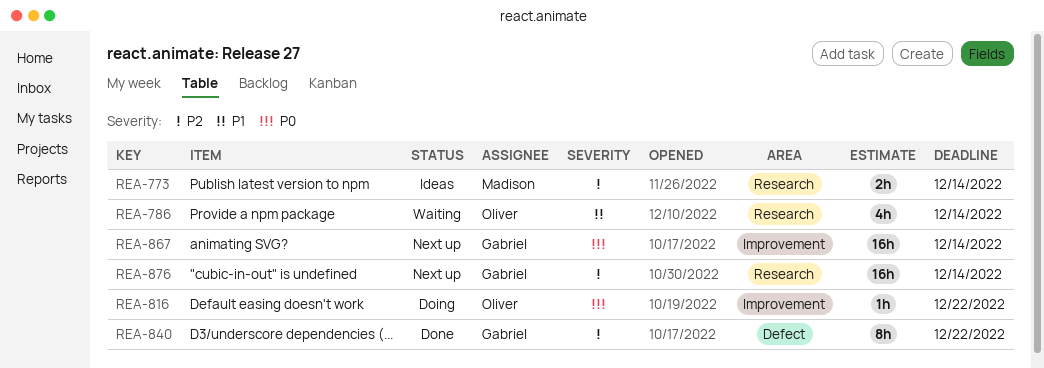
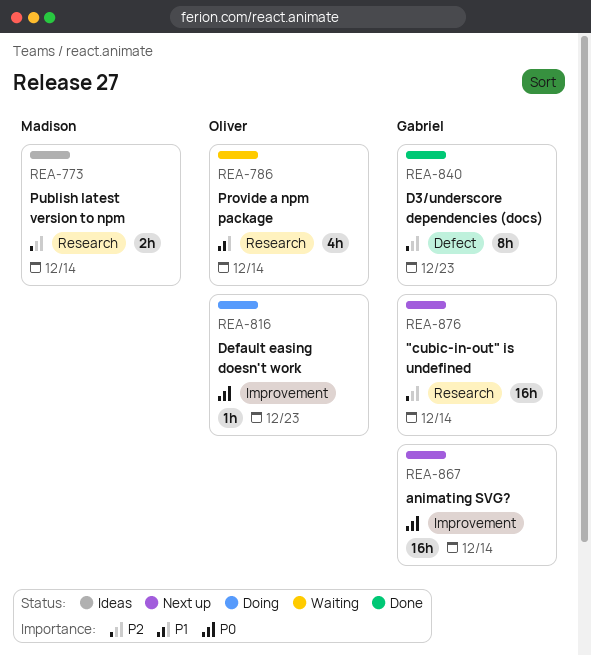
REA-816, due: Dec 22 -> Dec 23
REA-840, due: Dec 22 -> Dec 23

